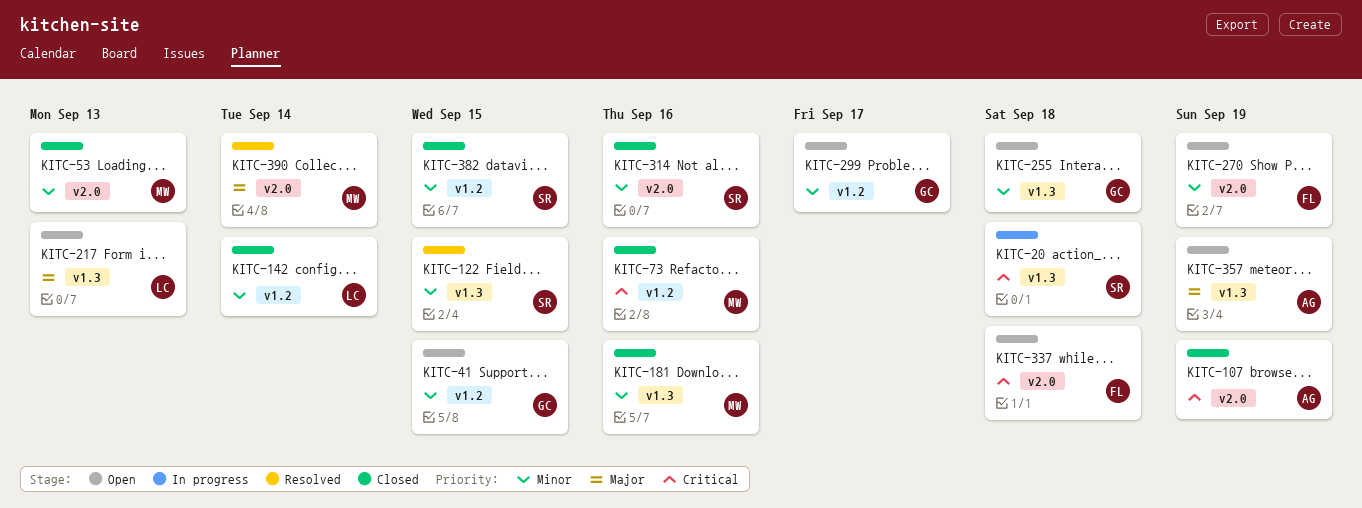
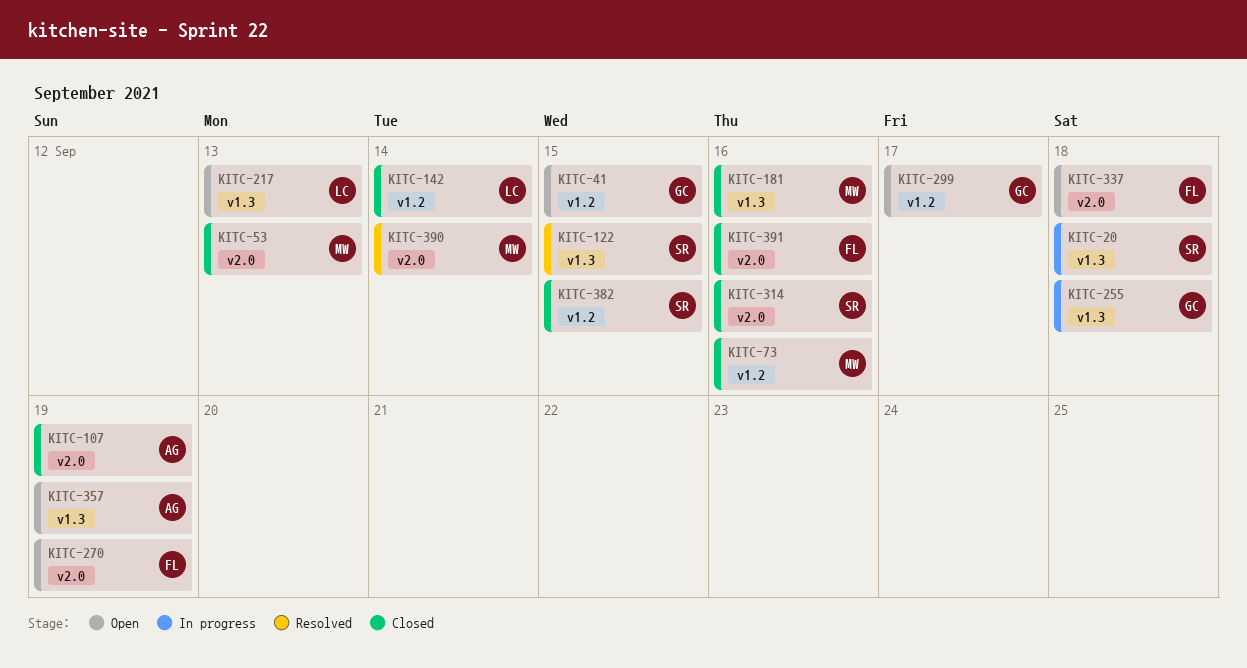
KITC-255, status: Open -> In progress
KITC-391: none -> present

